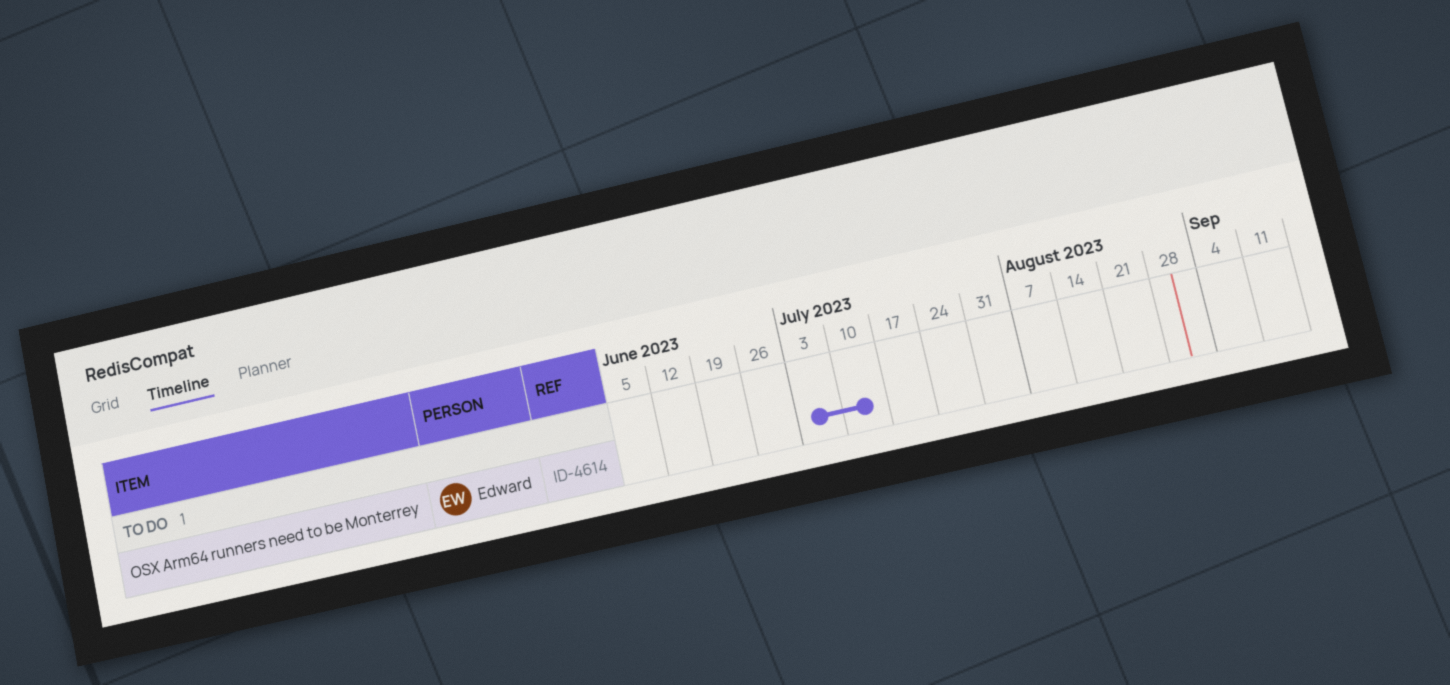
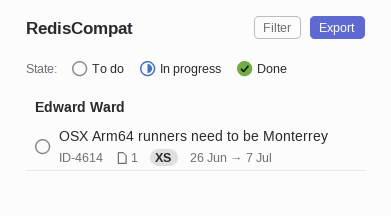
ID-4614, start: Jul 3 -> Jun 26
ID-4614, due: Jul 14 -> Jul 7

